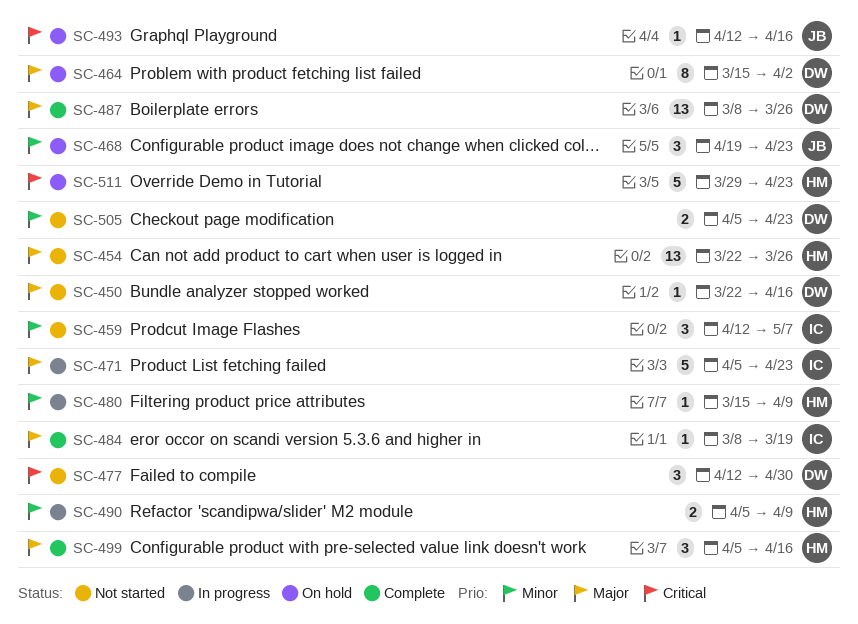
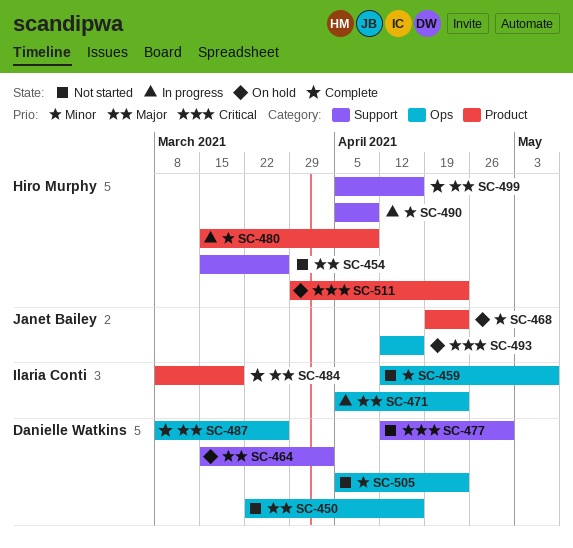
SC-454, start: Mar 22 -> Mar 15

